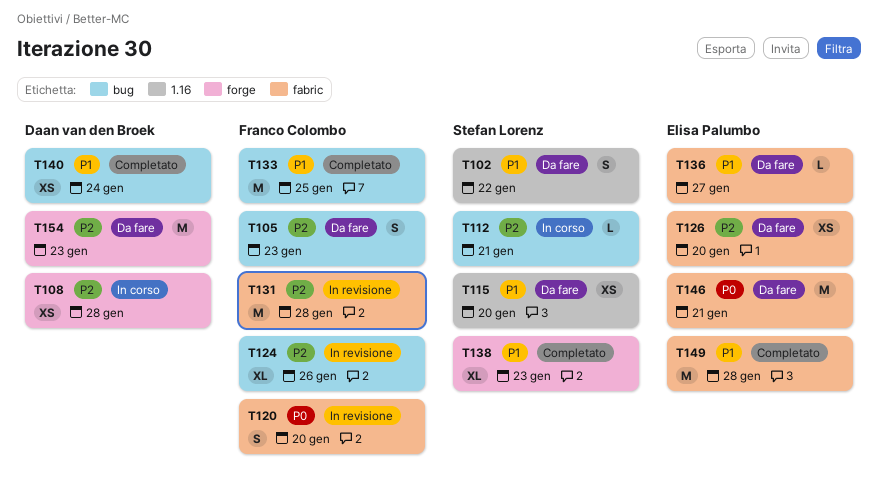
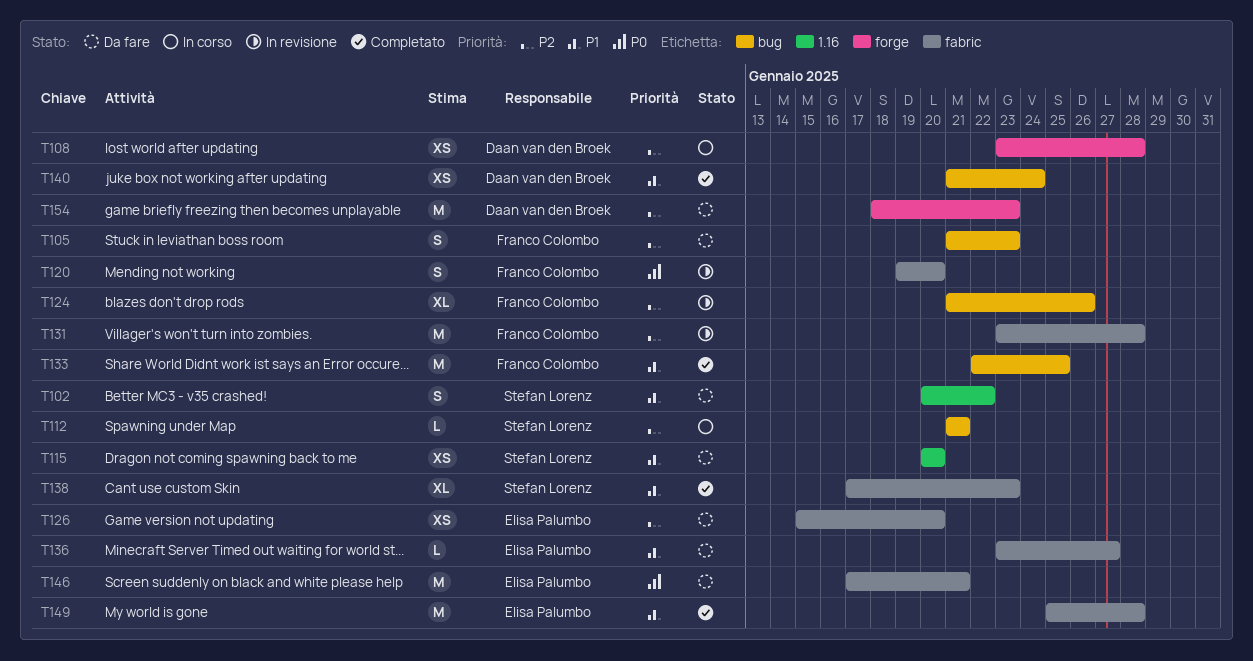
T138, label: forge -> fabric

